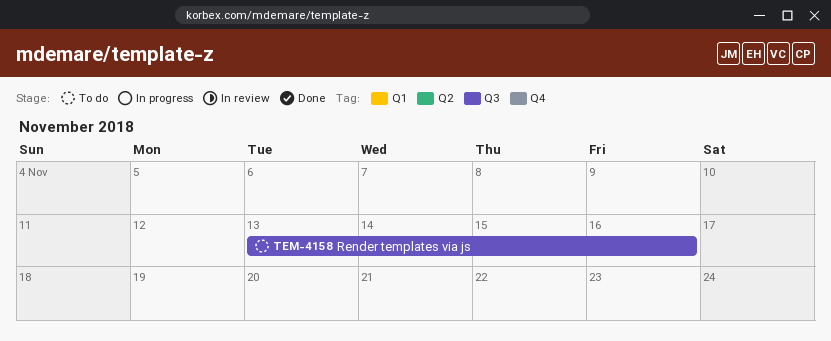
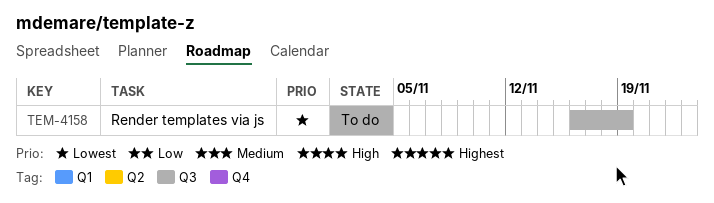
TEM-4158, start: Nov 13 -> Nov 16
TEM-4158, due: Nov 16 -> Nov 19

